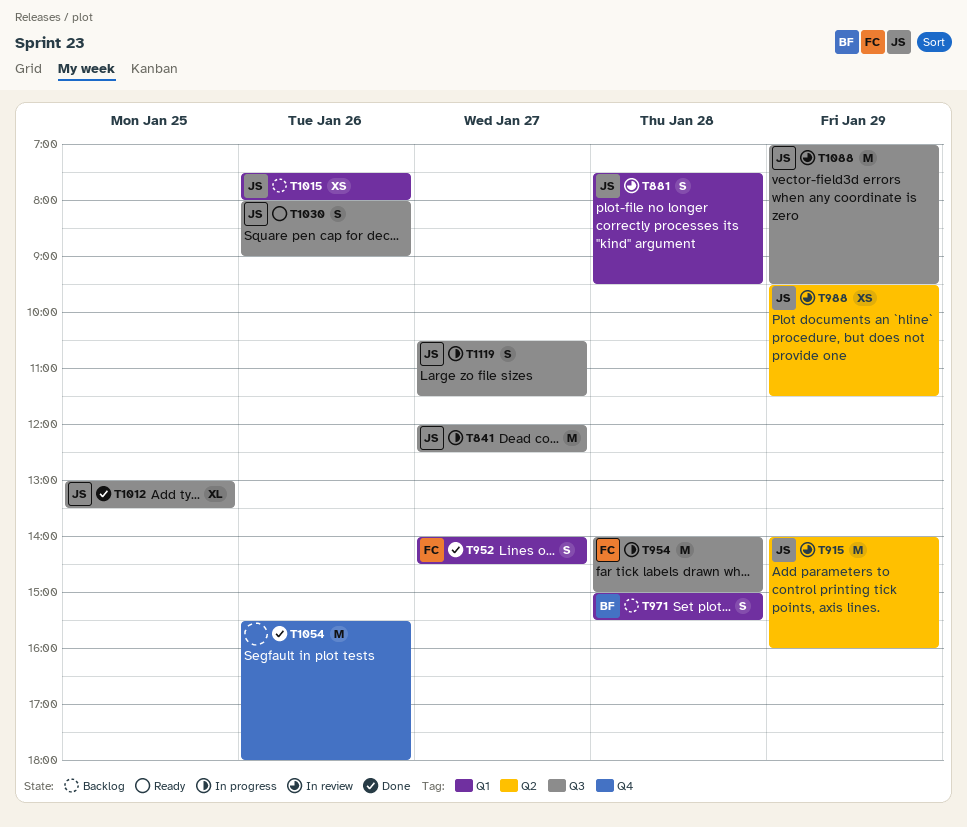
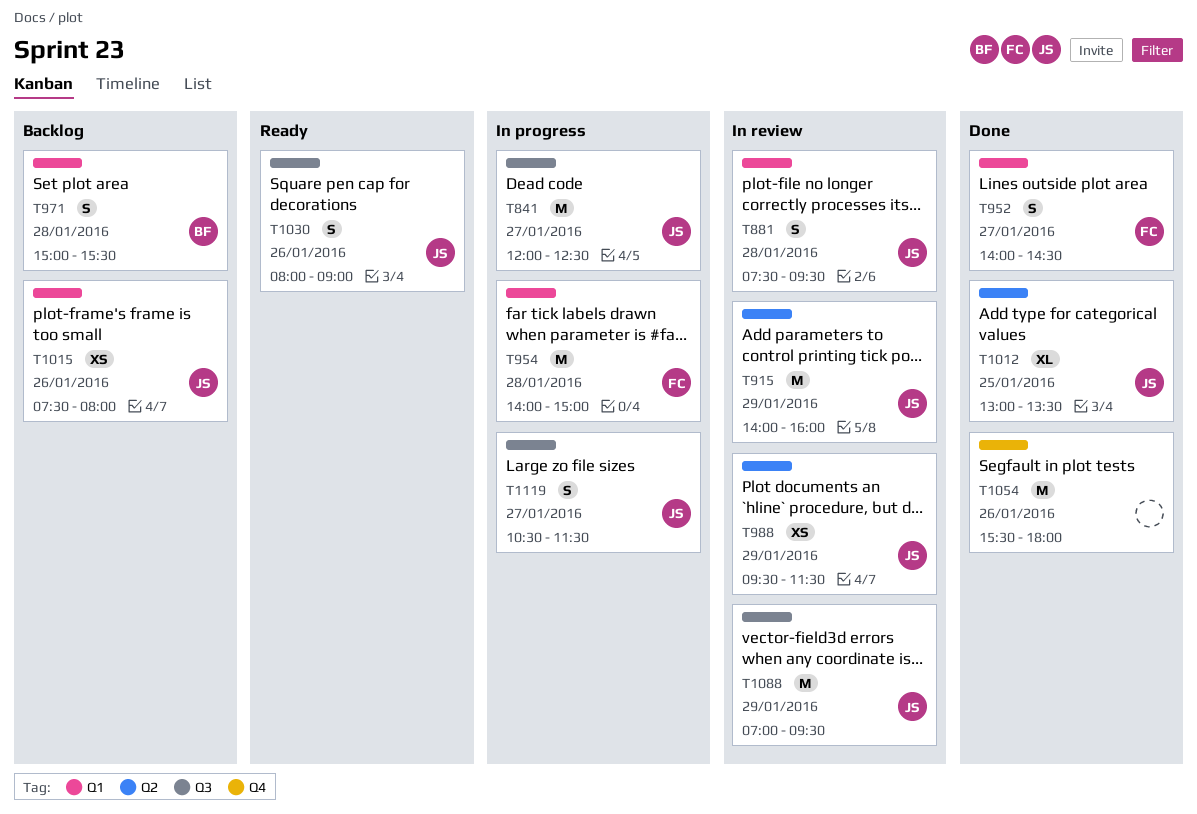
T954, label: Q3 -> Q1
T1012, label: Q3 -> Q2

